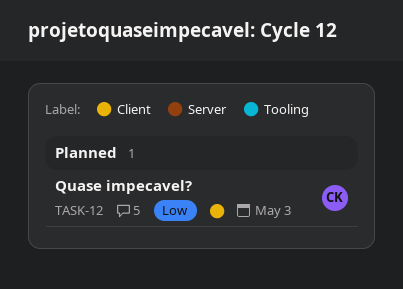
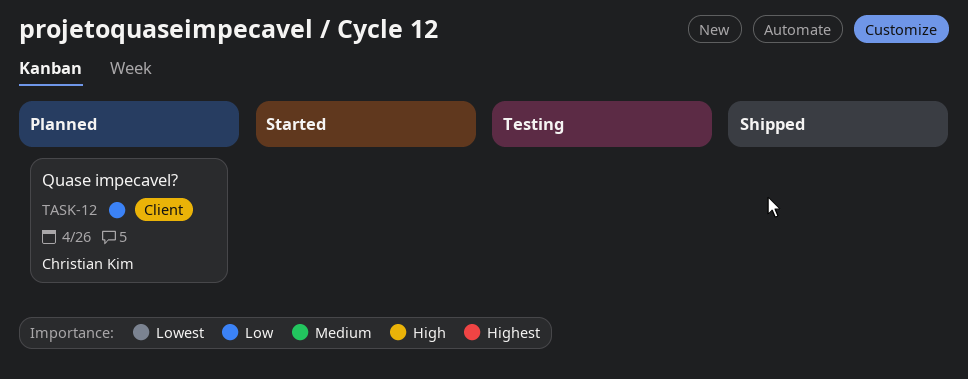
TASK-12, due: May 3 -> Apr 26

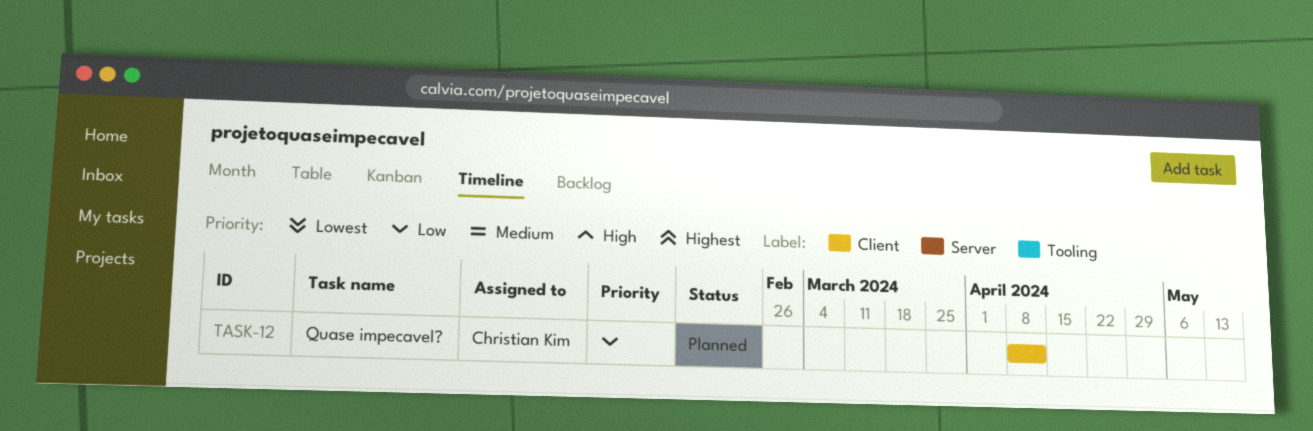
TASK-12, due: Apr 26 -> Apr 12

